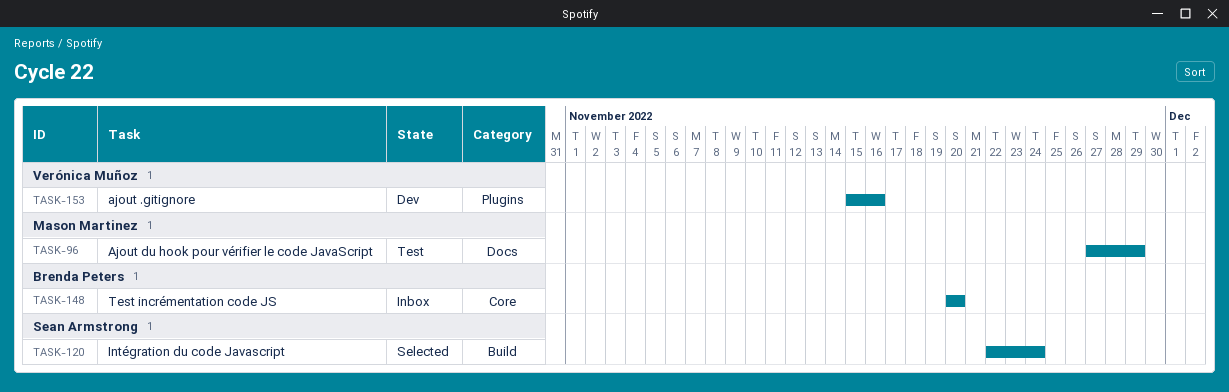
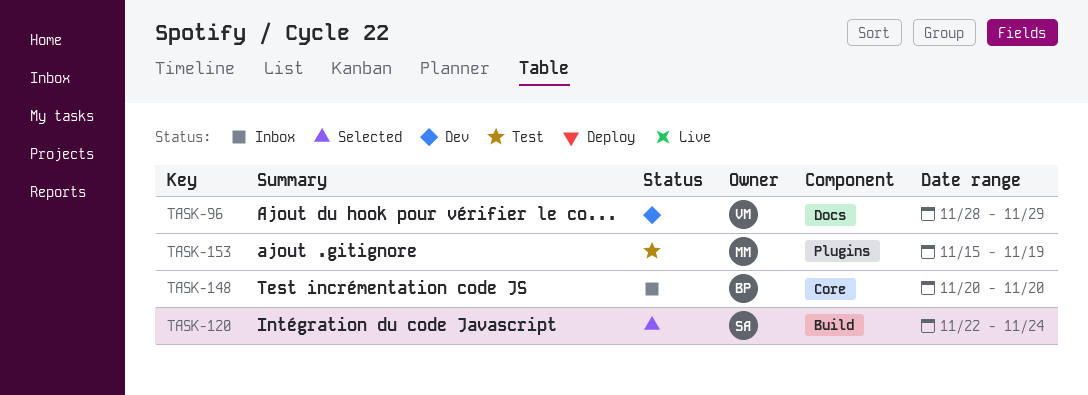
TASK-96, status: Test -> Dev
TASK-96, owner: Mason Martinez -> Verónica Muñoz
TASK-96, start: Nov 27 -> Nov 28
TASK-153, status: Dev -> Test
TASK-153, owner: Verónica Muñoz -> Mason Martinez
TASK-153, due: Nov 16 -> Nov 19

